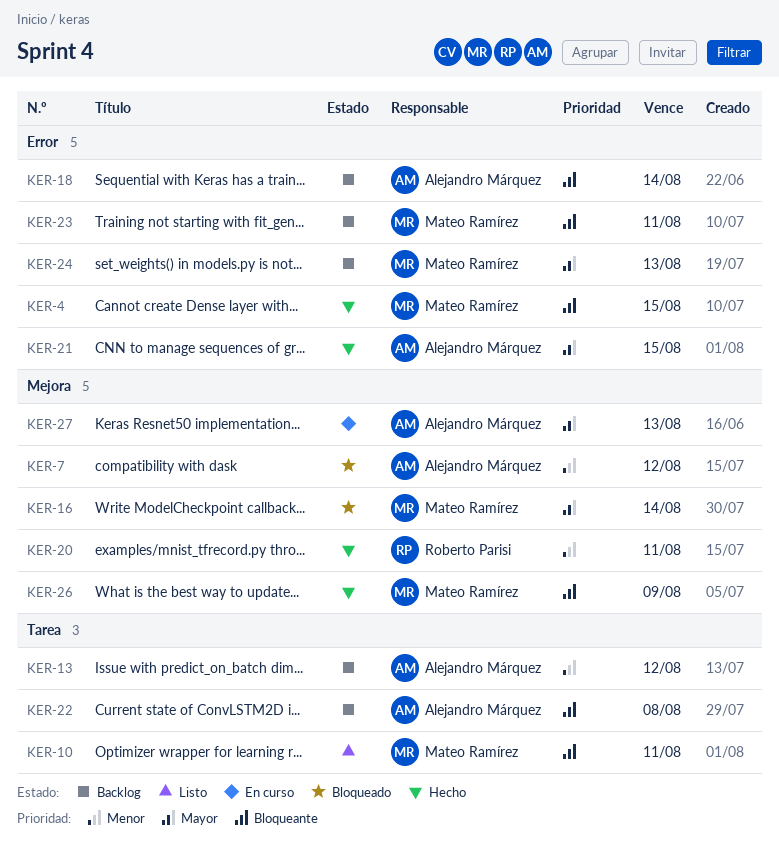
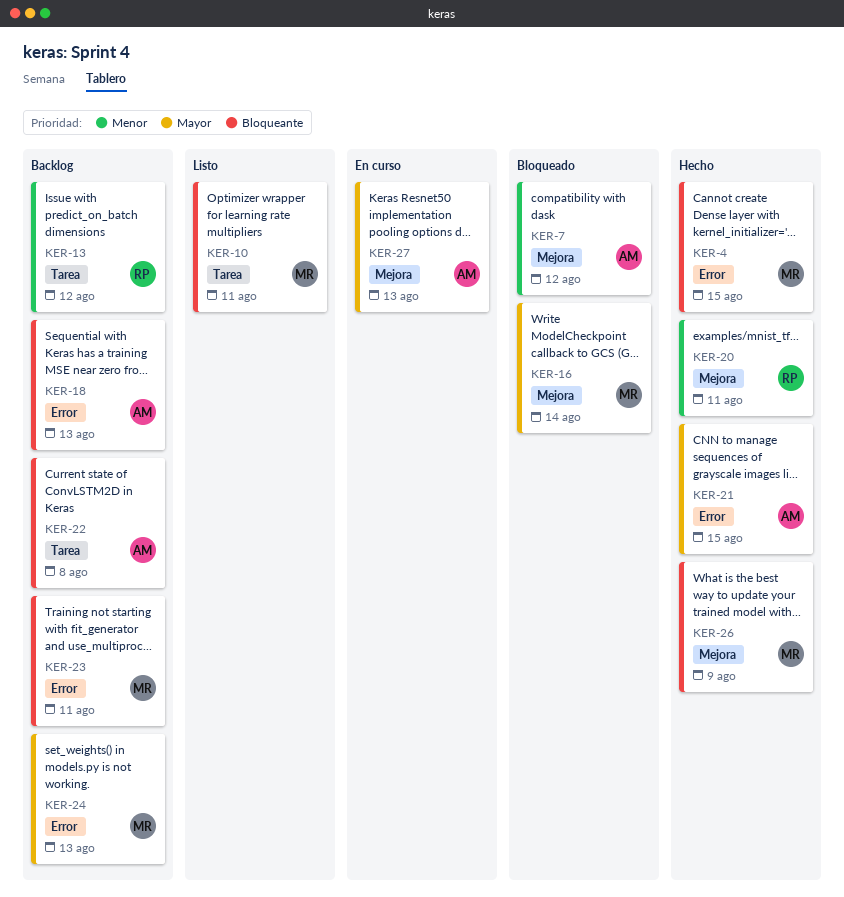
KER-13, owner: Alejandro Márquez -> Roberto Parisi
KER-18, due: Aug 14 -> Aug 13

